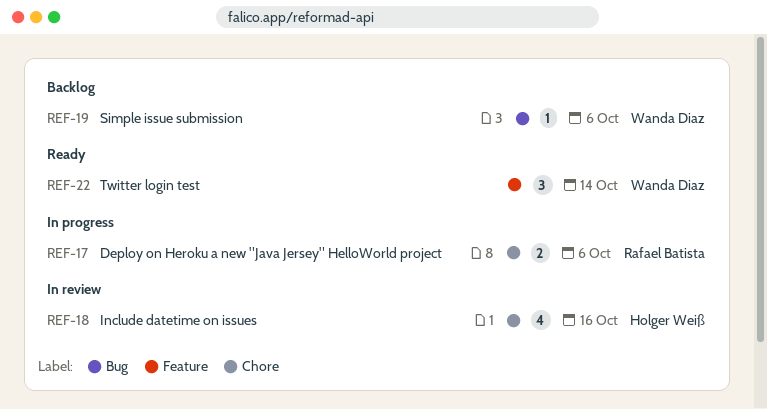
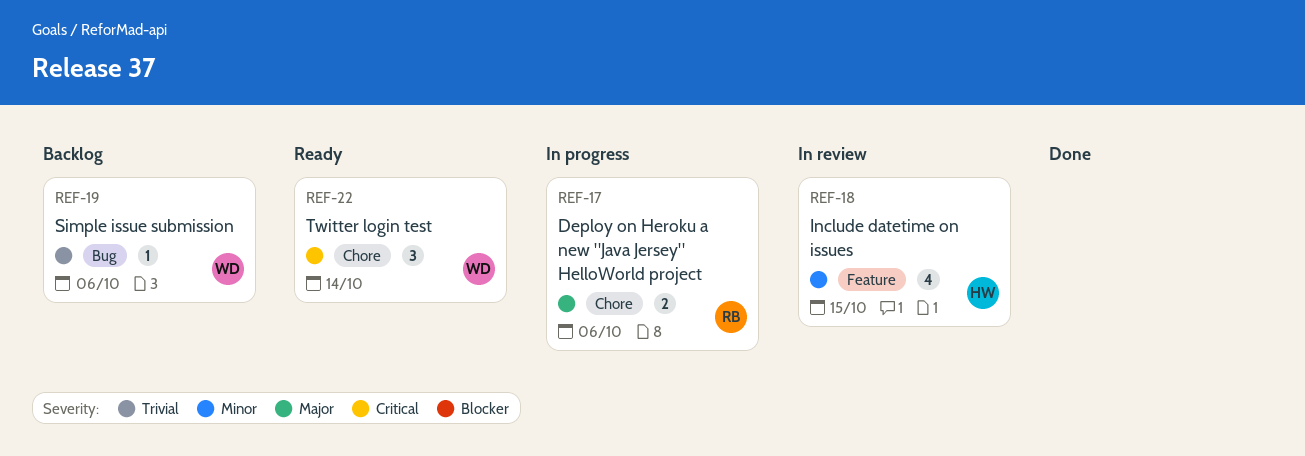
REF-18, label: Chore -> Feature
REF-18, due: Oct 16 -> Oct 15
REF-22, label: Feature -> Chore

